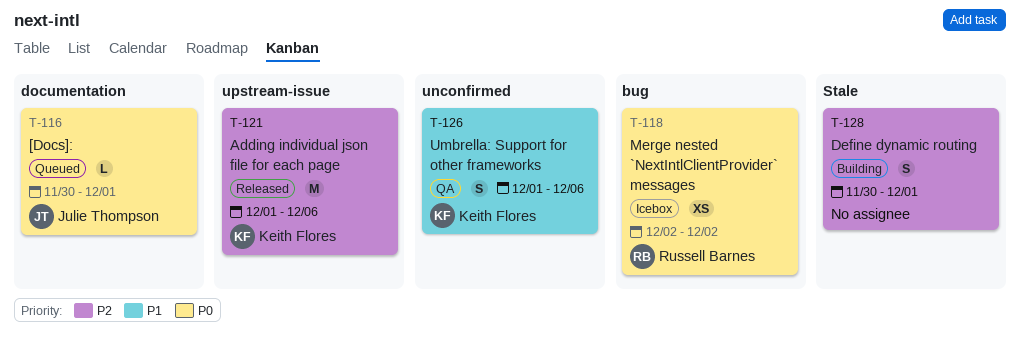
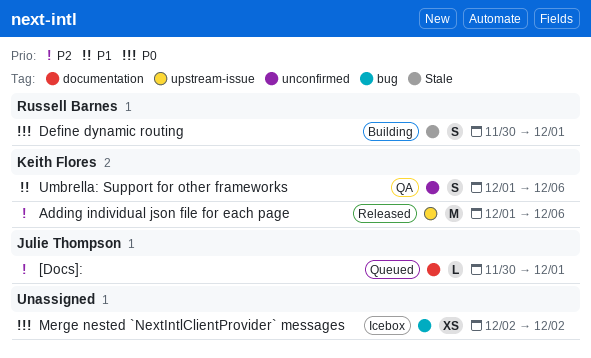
[Docs]:, priority: P0 -> P2
Define dynamic routing, owner: none -> Russell Barnes
Define dynamic routing, priority: P2 -> P0
Merge nested `NextIntlClientProvider` messages, owner: Russell Barnes -> none

